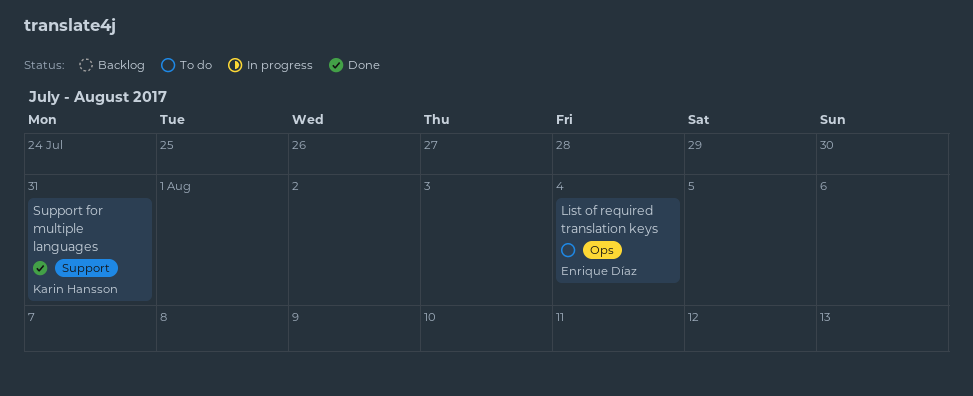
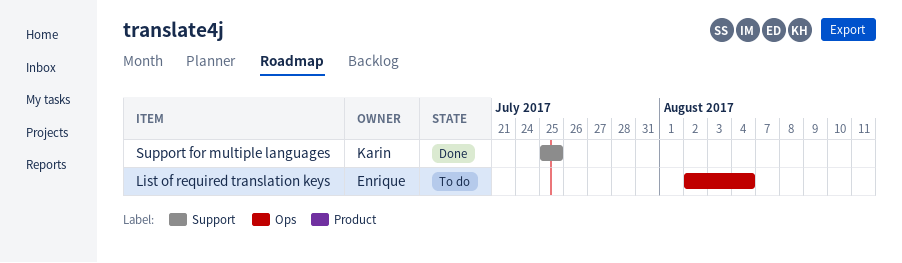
Support for multiple languages, due: Jul 31 -> Jul 25

